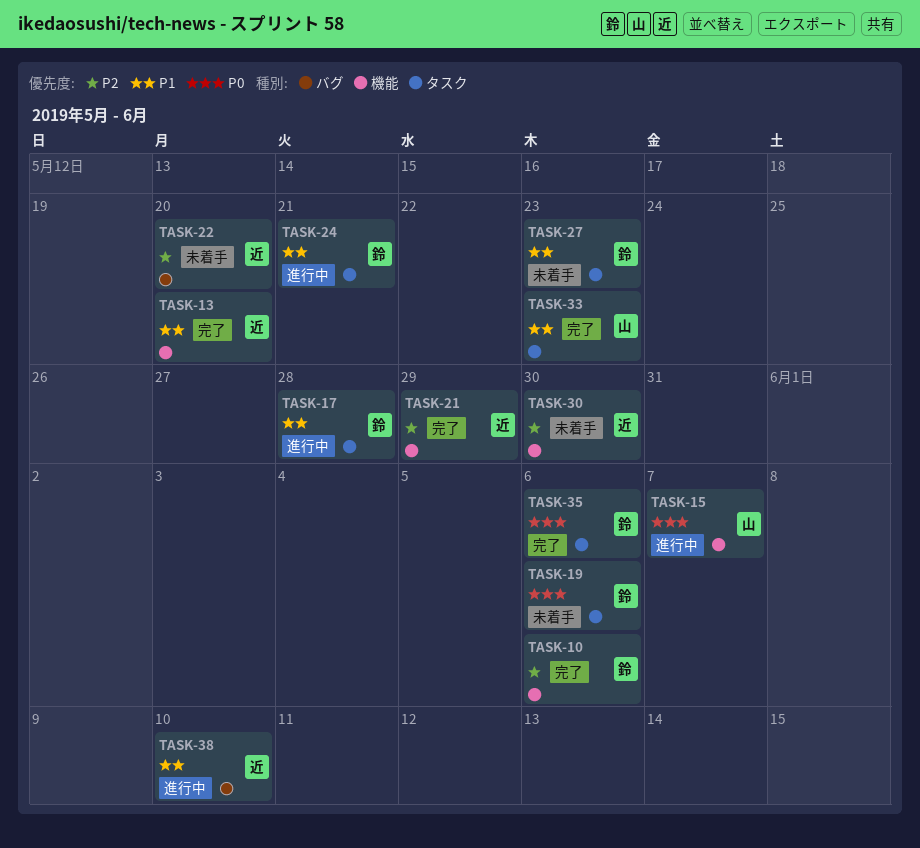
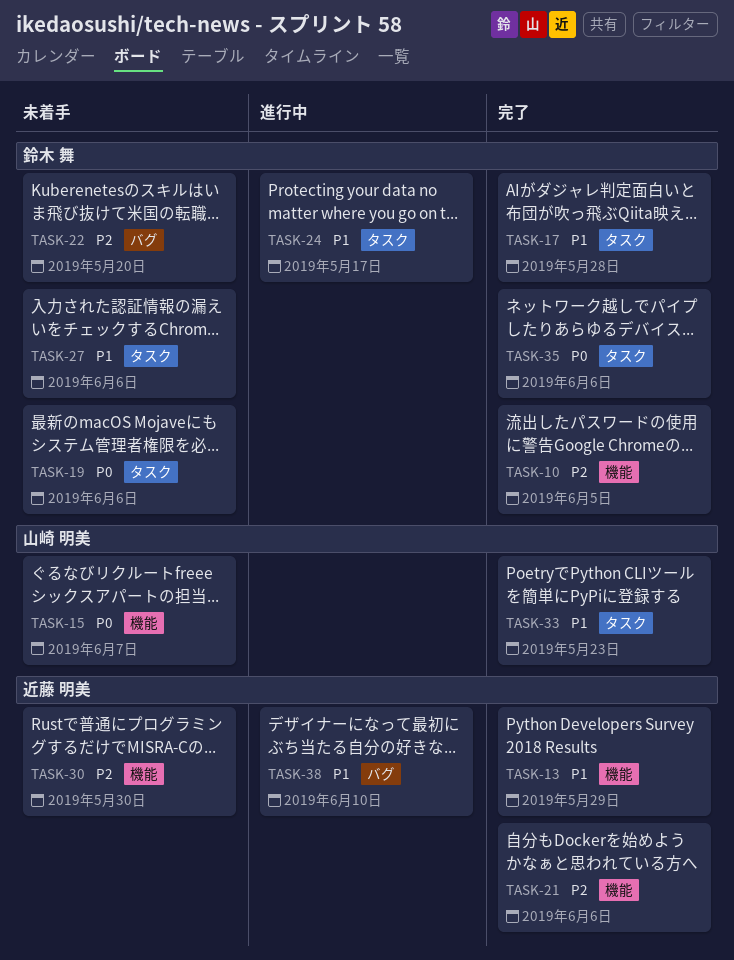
TASK-10, due: Jun 6 -> Jun 5
TASK-13, due: May 20 -> May 29
TASK-15, status: 進行中 -> 未着手
TASK-17, status: 進行中 -> 完了
TASK-21, due: May 29 -> Jun 6
TASK-22, owner: 近藤 明美 -> 鈴木 舞
TASK-24, due: May 21 -> May 17
TASK-27, due: May 23 -> Jun 6

